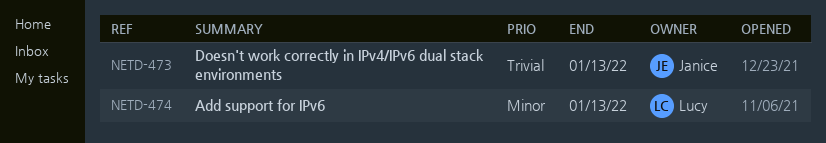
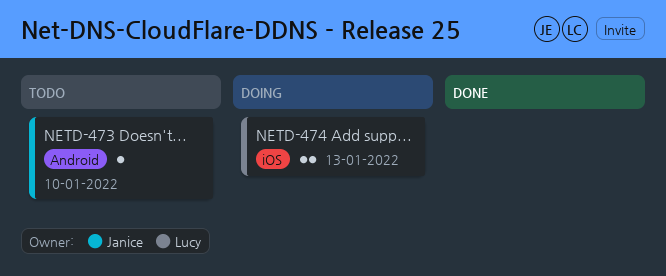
NETD-473, due: Jan 13 -> Jan 10

